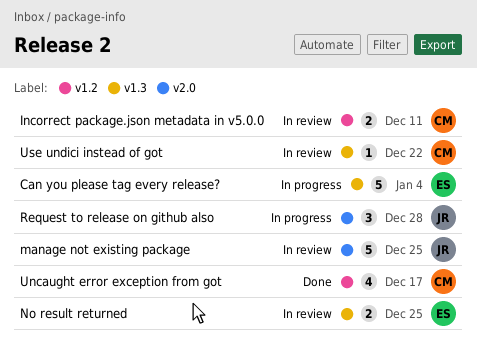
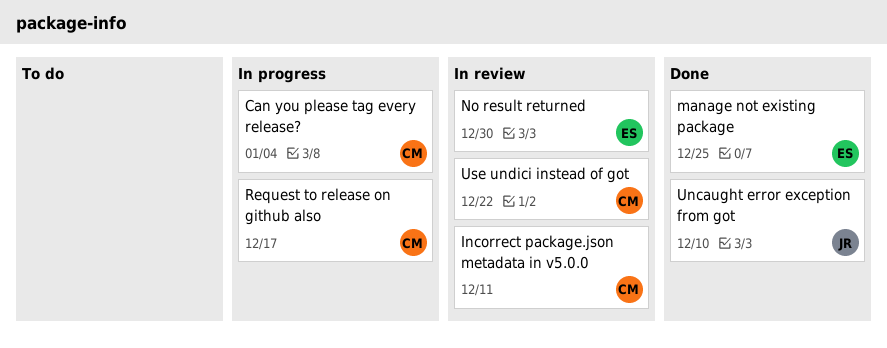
Can you please tag every release?, owner: ES -> CM
manage not existing package, status: In review -> Done
manage not existing package, owner: JR -> ES
No result returned, due: Dec 25 -> Dec 30
Request to release on github also, owner: JR -> CM
Request to release on github also, due: Dec 28 -> Dec 17
Uncaught error exception from got, owner: CM -> JR
Uncaught error exception from got, due: Dec 17 -> Dec 10

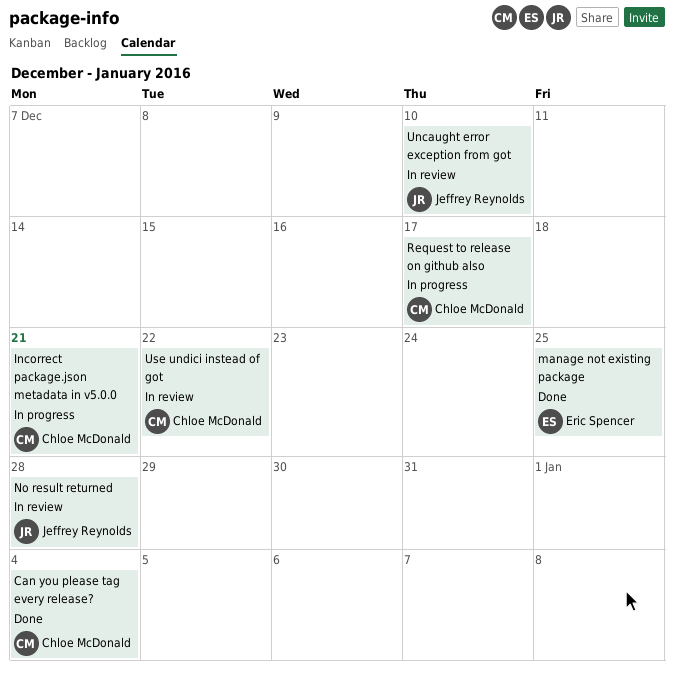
Can you please tag every release?, status: In progress -> Done
Incorrect package.json metadata in v5.0.0, status: In review -> In progress
Incorrect package.json metadata in v5.0.0, due: Dec 11 -> Dec 21
No result returned, owner: Eric Spencer -> Jeffrey Reynolds
No result returned, due: Dec 30 -> Dec 28
Uncaught error exception from got, status: Done -> In review

